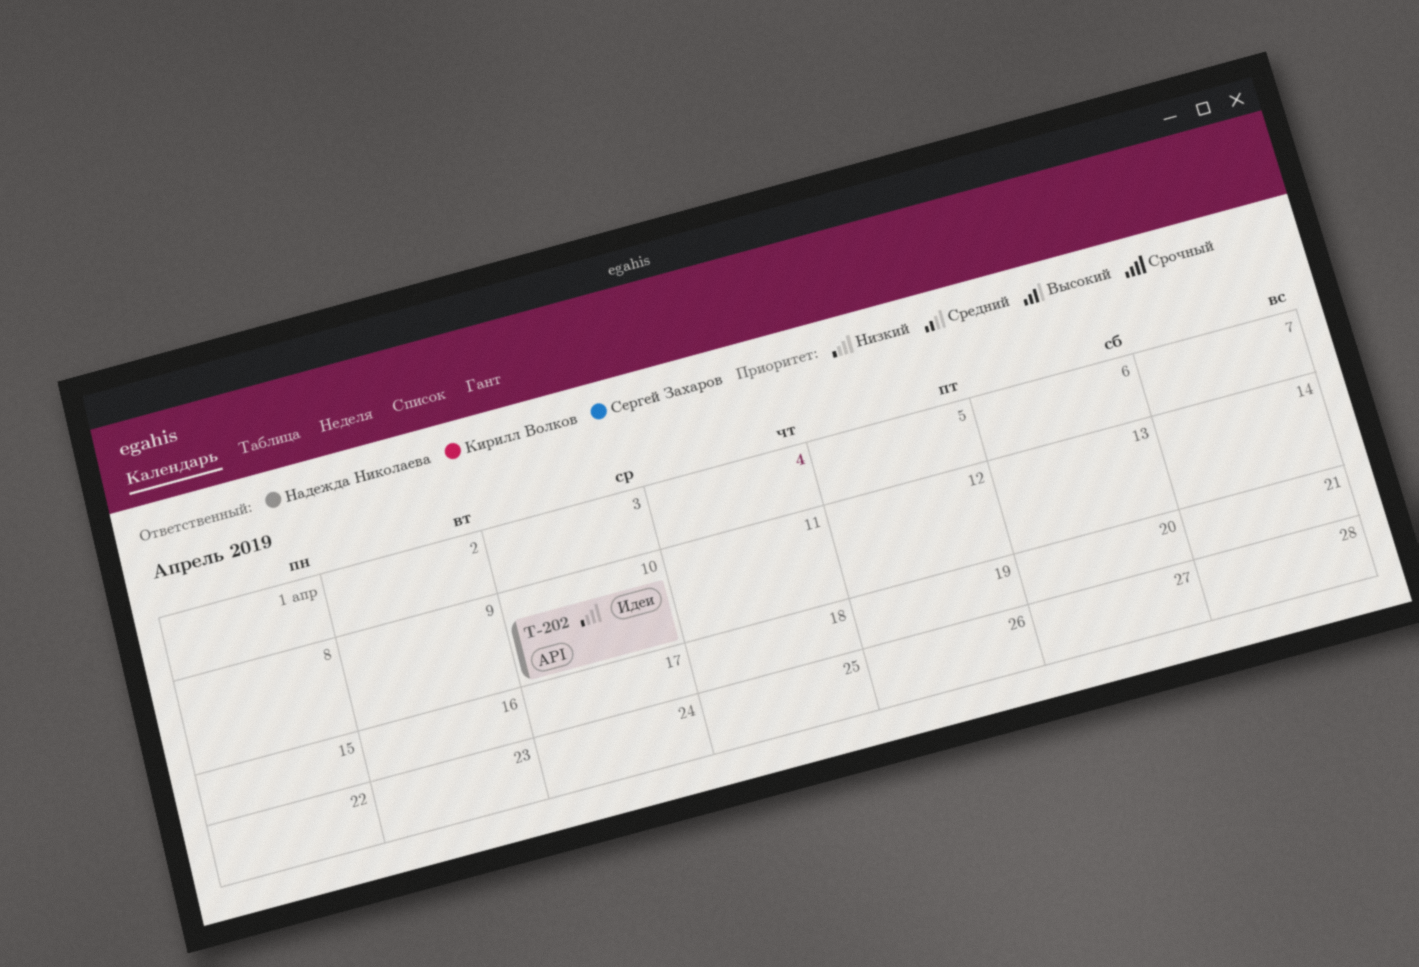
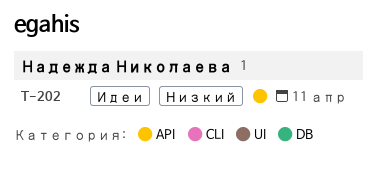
T-202, due: Apr 10 -> Apr 11

